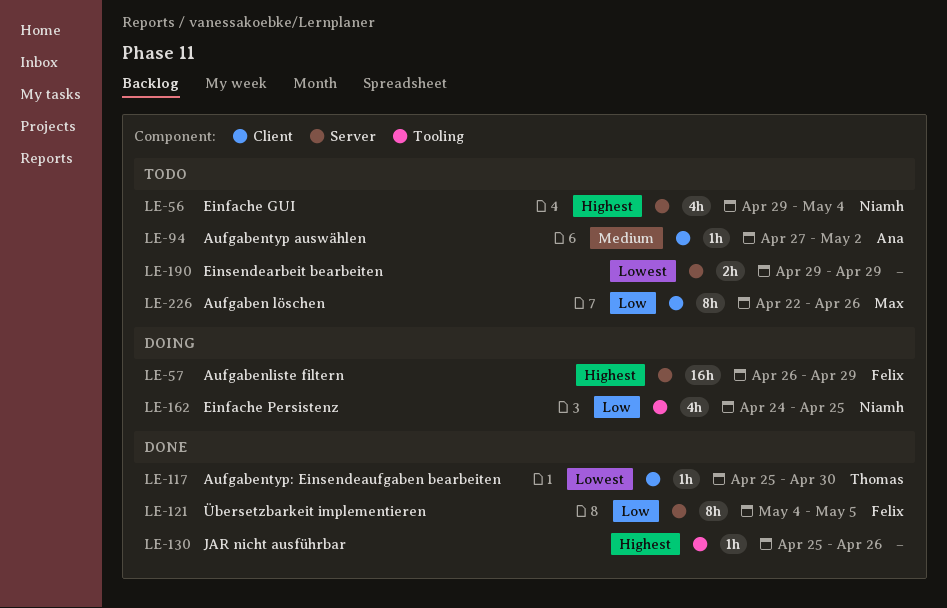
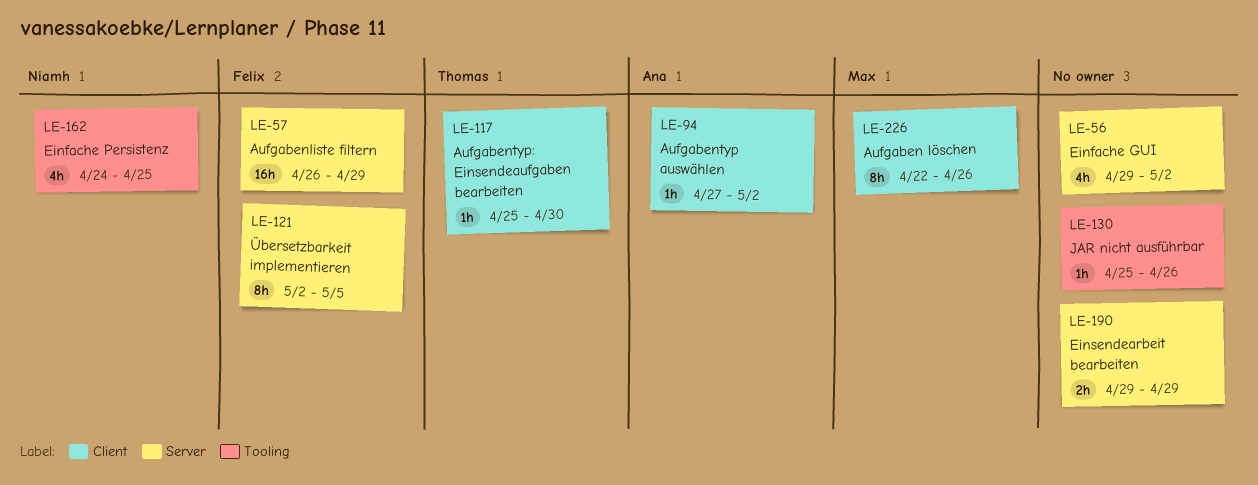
LE-56, owner: Niamh -> none
LE-56, due: May 4 -> May 2
LE-121, start: May 4 -> May 2

